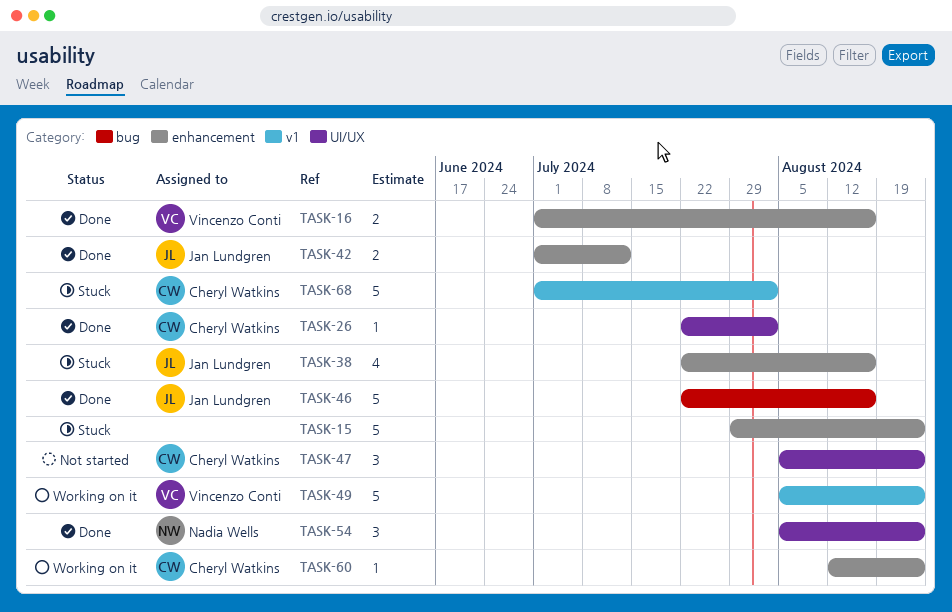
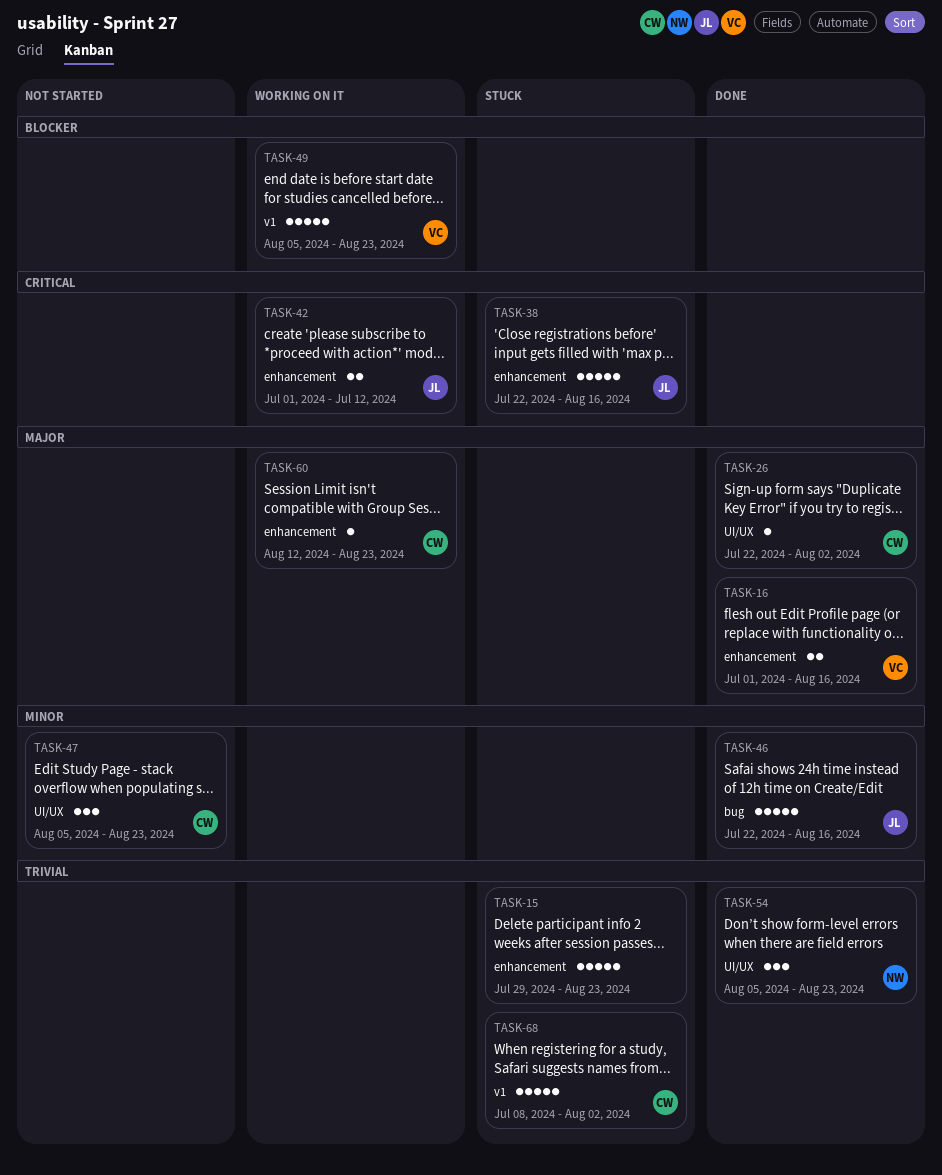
TASK-38, estimate: 4 -> 5
TASK-42, status: Done -> Working on it
TASK-68, start: Jul 1 -> Jul 8

